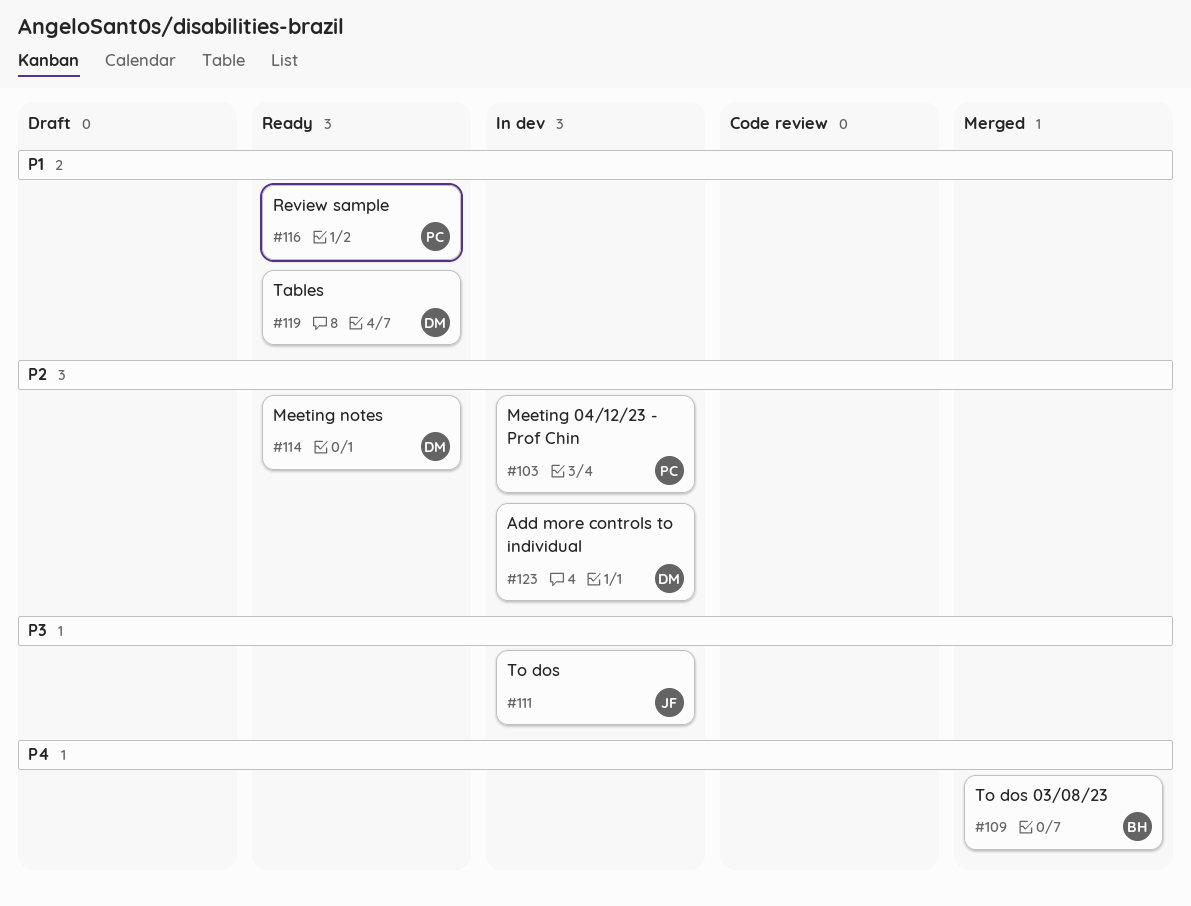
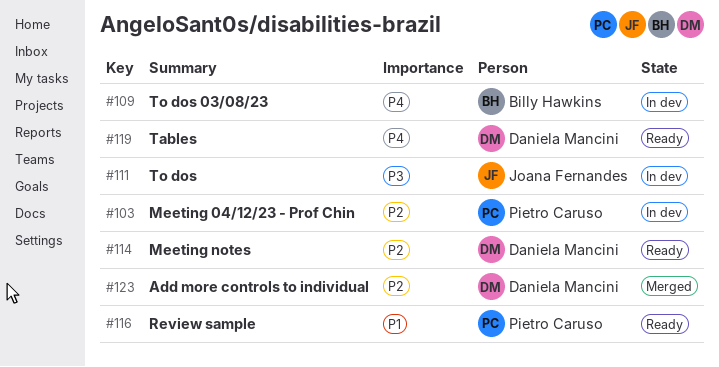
#109, status: Merged -> In dev
#119, priority: P1 -> P4
#123, status: In dev -> Merged

